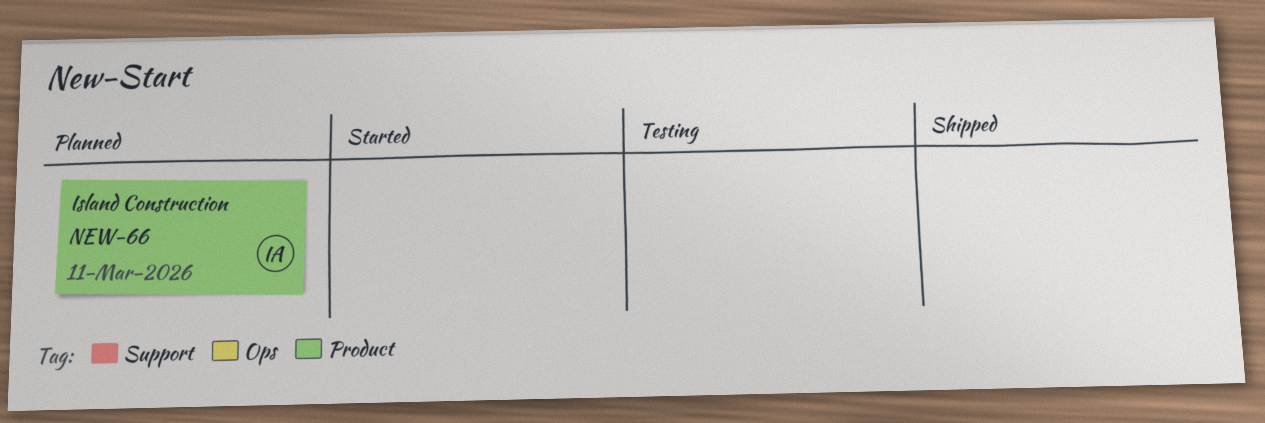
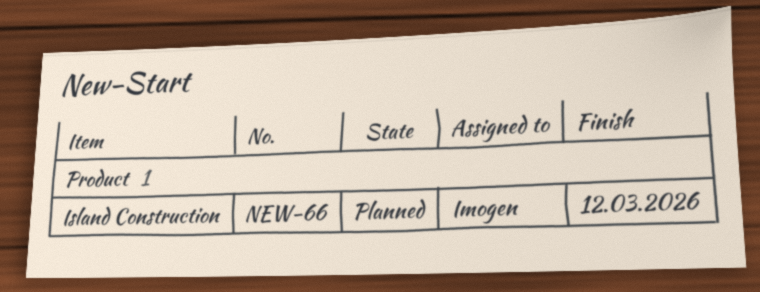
NEW-66, due: Mar 11 -> Mar 12

